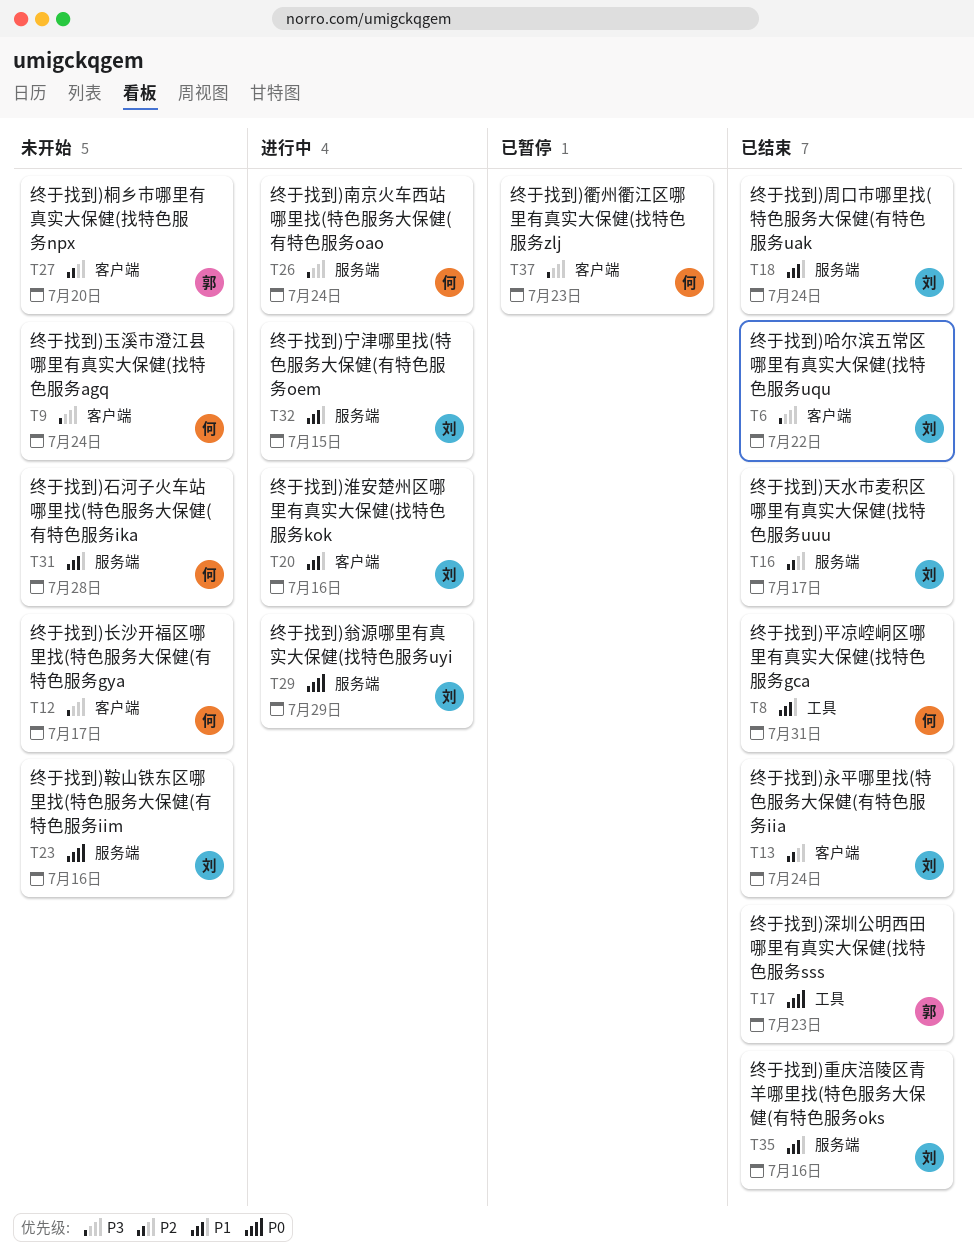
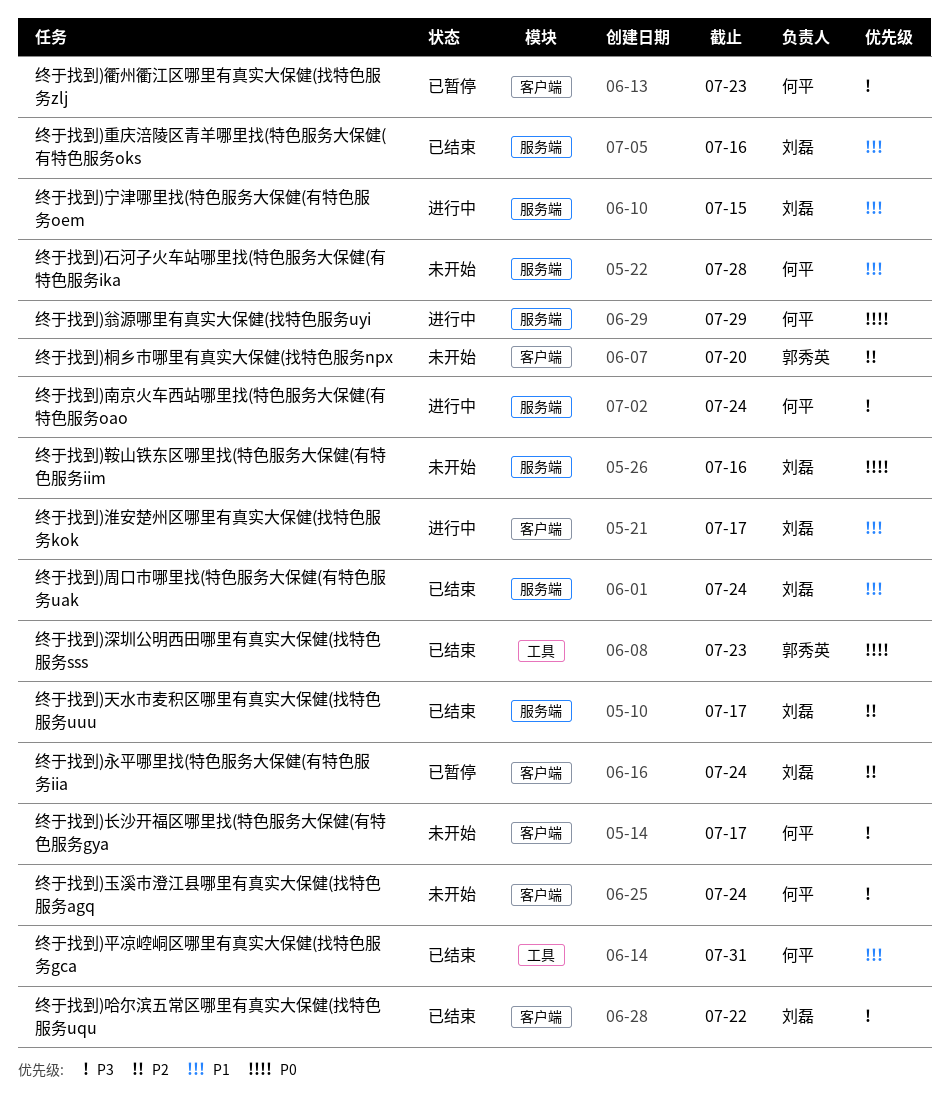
终于找到)永平哪里找(特色服务大保健(有特色服务iia, status: 已结束 -> 已暂停
终于找到)淮安楚州区哪里有真实大保健(找特色服务kok, due: Jul 16 -> Jul 17
终于找到)翁源哪里有真实大保健(找特色服务uyi, owner: 刘磊 -> 何平

